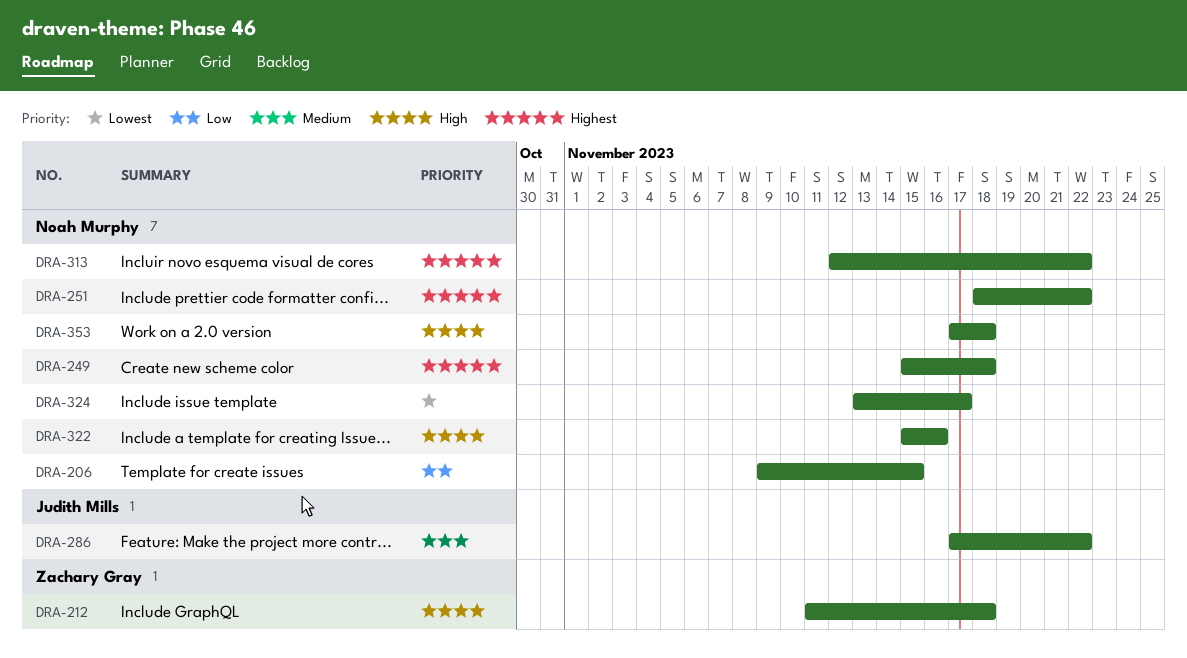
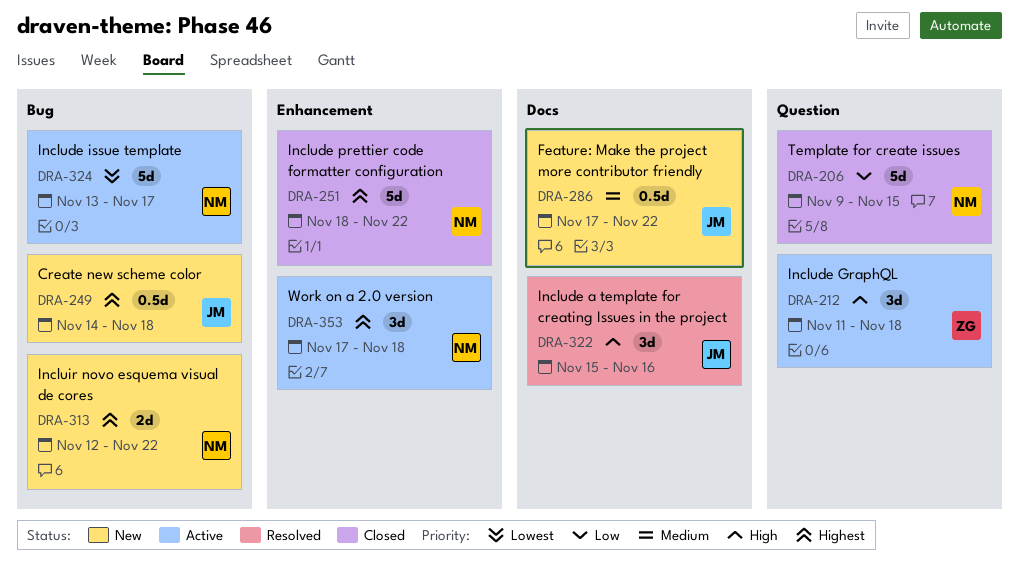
DRA-249, owner: Noah Murphy -> Judith Mills
DRA-249, start: Nov 15 -> Nov 14
DRA-322, owner: Noah Murphy -> Judith Mills
DRA-353, priority: High -> Highest

